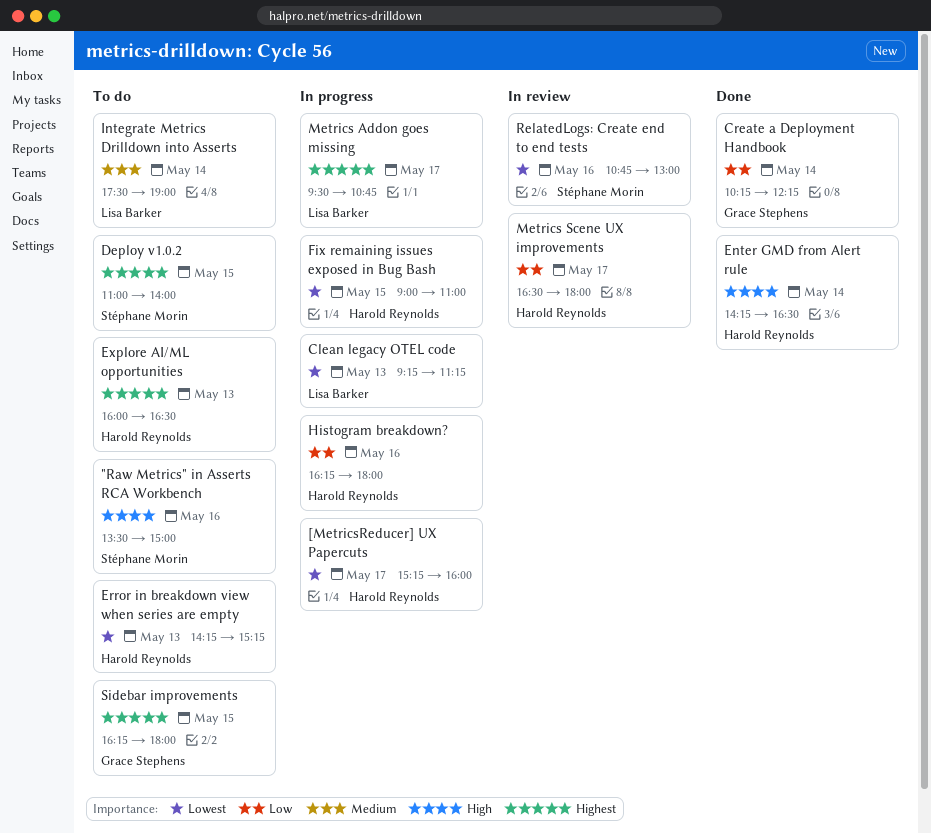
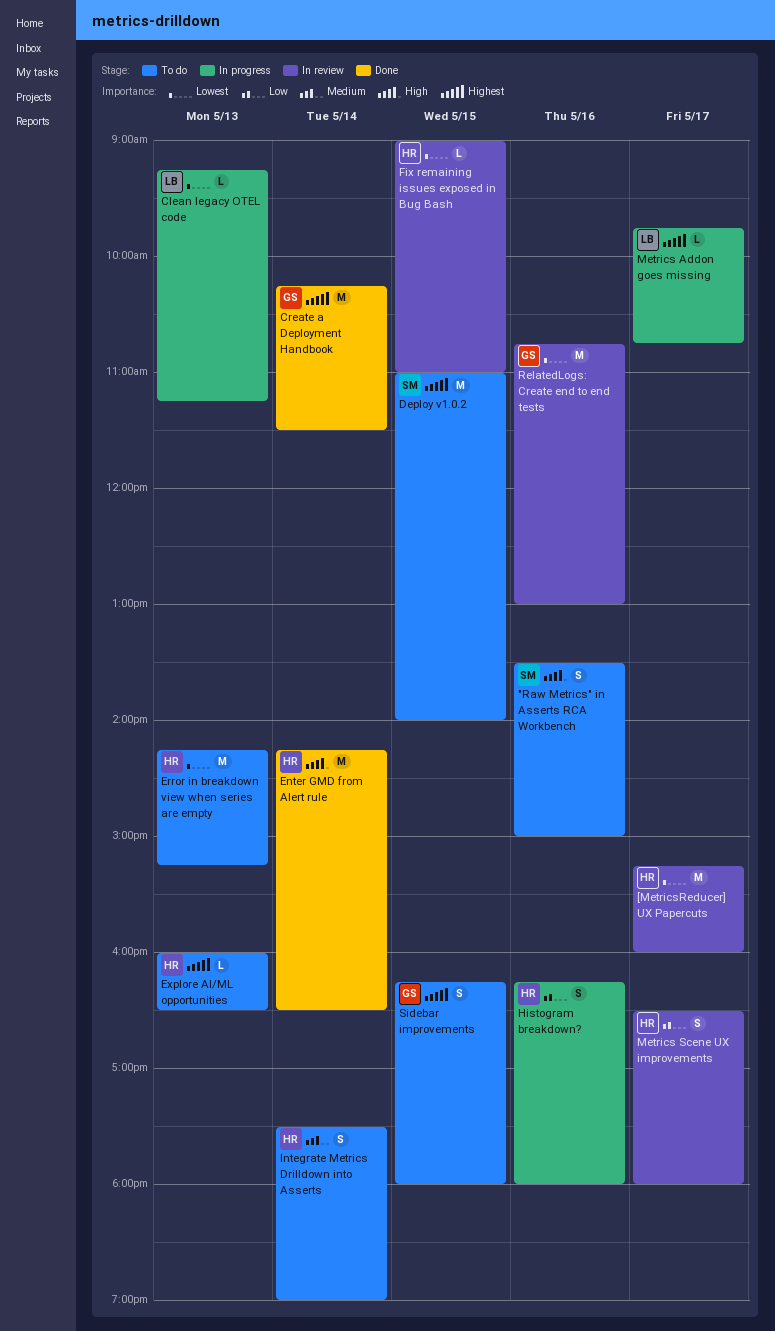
[MetricsReducer] UX Papercuts, status: In progress -> In review
Create a Deployment Handbook, priority: Low -> Highest
Create a Deployment Handbook, ends: 12:15 -> 11:30
Fix remaining issues exposed in Bug Bash, status: In progress -> In review
Integrate Metrics Drilldown into Asserts, owner: Lisa Barker -> Harold Reynolds
Metrics Addon goes missing, begins: 09:30 -> 09:45
RelatedLogs: Create end to end tests, owner: Stéphane Morin -> Grace Stephens

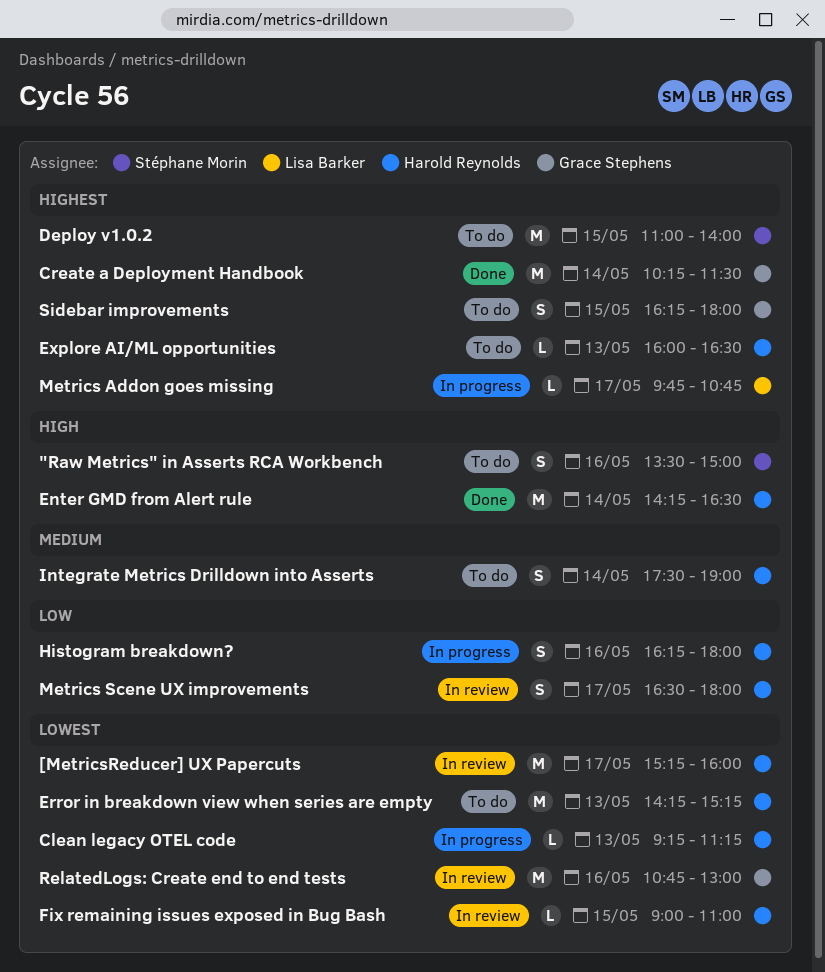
Clean legacy OTEL code, owner: Lisa Barker -> Harold Reynolds

